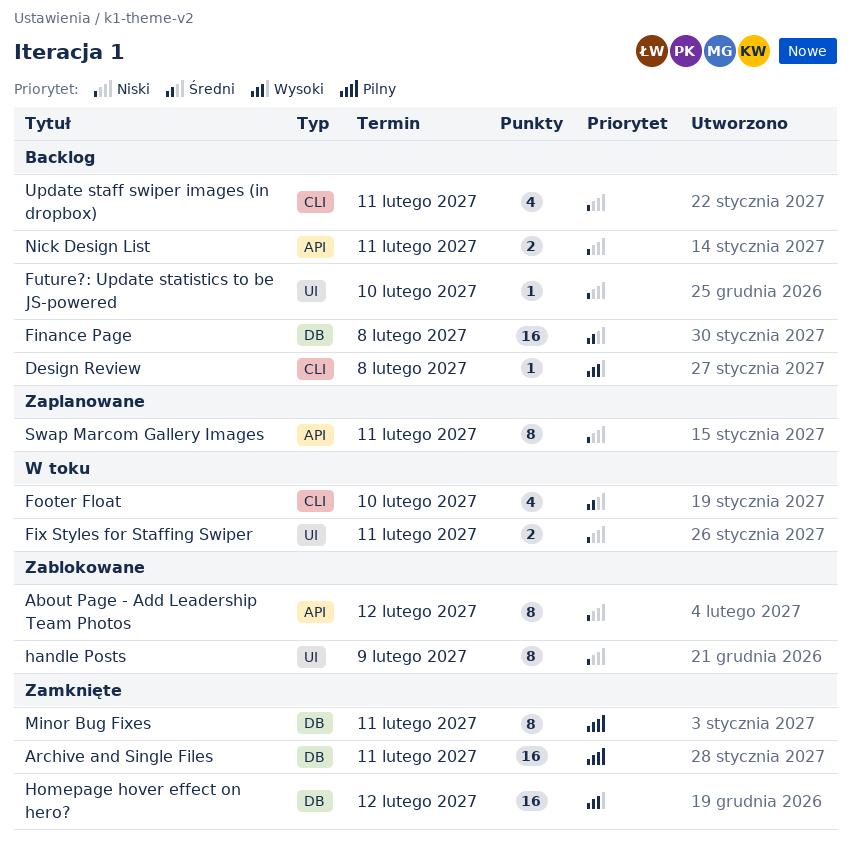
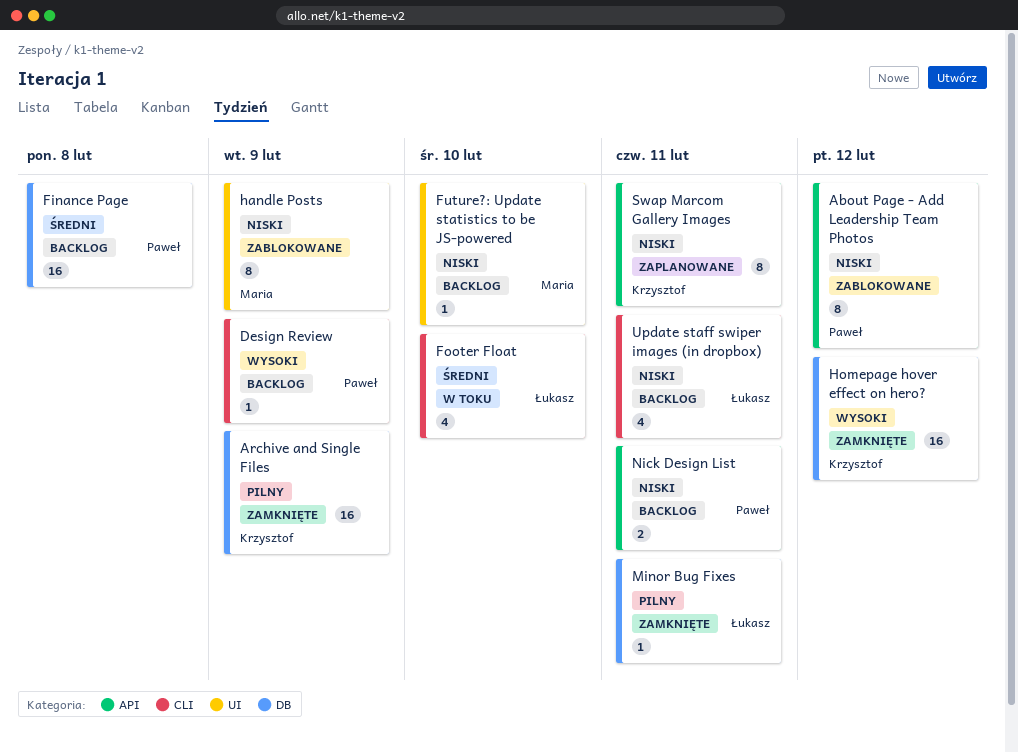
Archive and Single Files, due: Feb 11 -> Feb 9
Design Review, due: Feb 8 -> Feb 9
Fix Styles for Staffing Swiper: present -> none
Minor Bug Fixes, estimate: 8 -> 1

